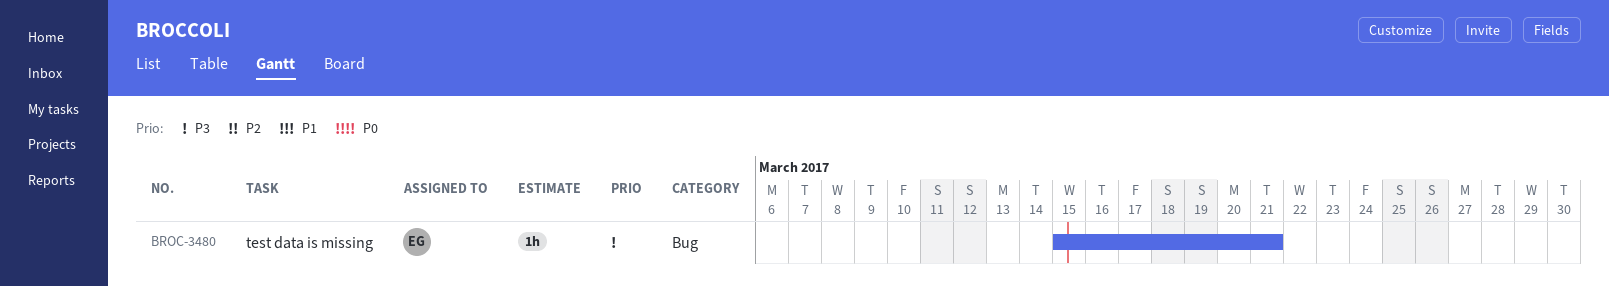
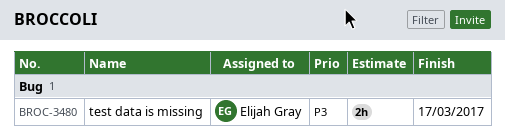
BROC-3480, estimate: 1h -> 2h
BROC-3480, due: Mar 21 -> Mar 17

